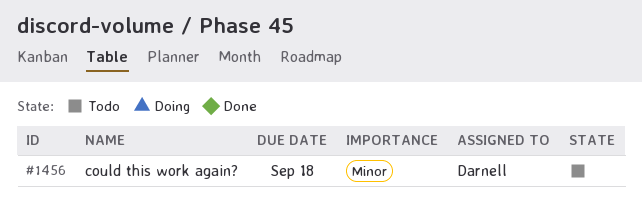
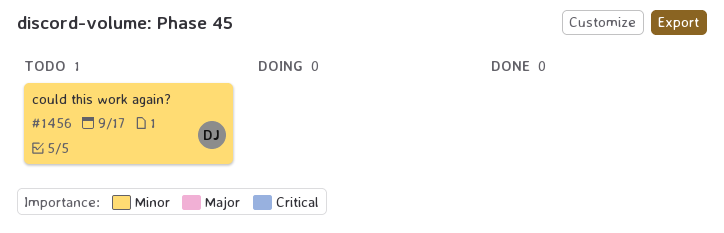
#1456, due: Sep 18 -> Sep 17

